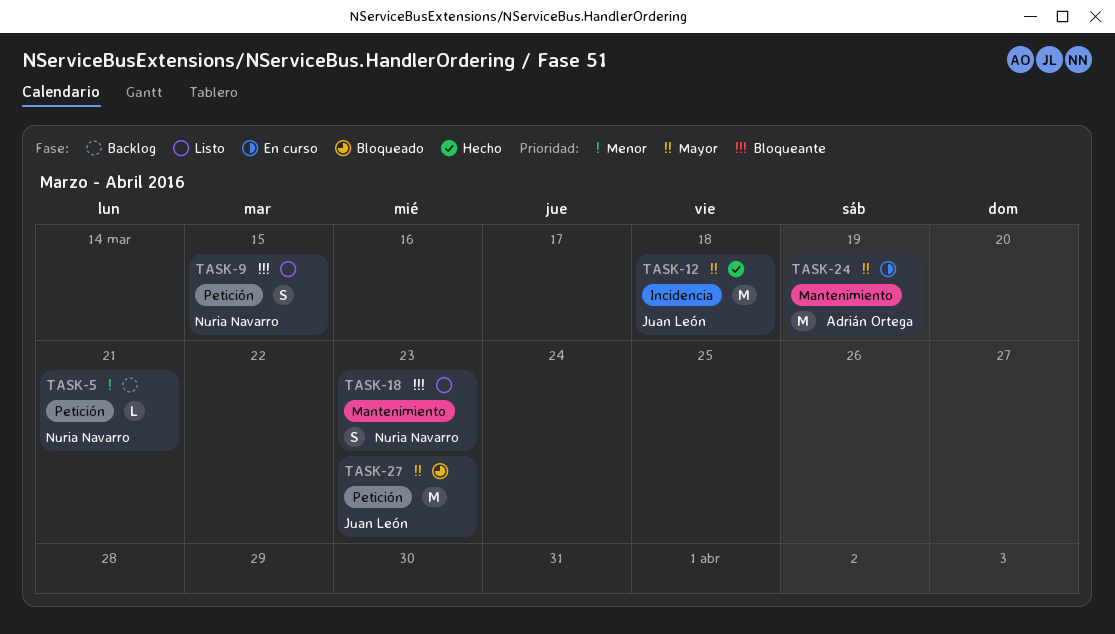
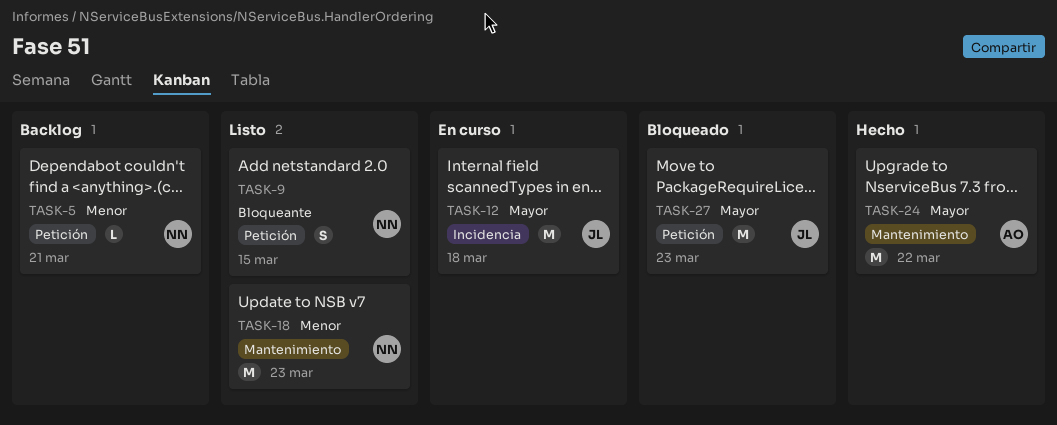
TASK-12, status: Hecho -> En curso
TASK-18, priority: Bloqueante -> Menor
TASK-18, estimate: S -> M
TASK-24, status: En curso -> Hecho
TASK-24, due: Mar 19 -> Mar 22

